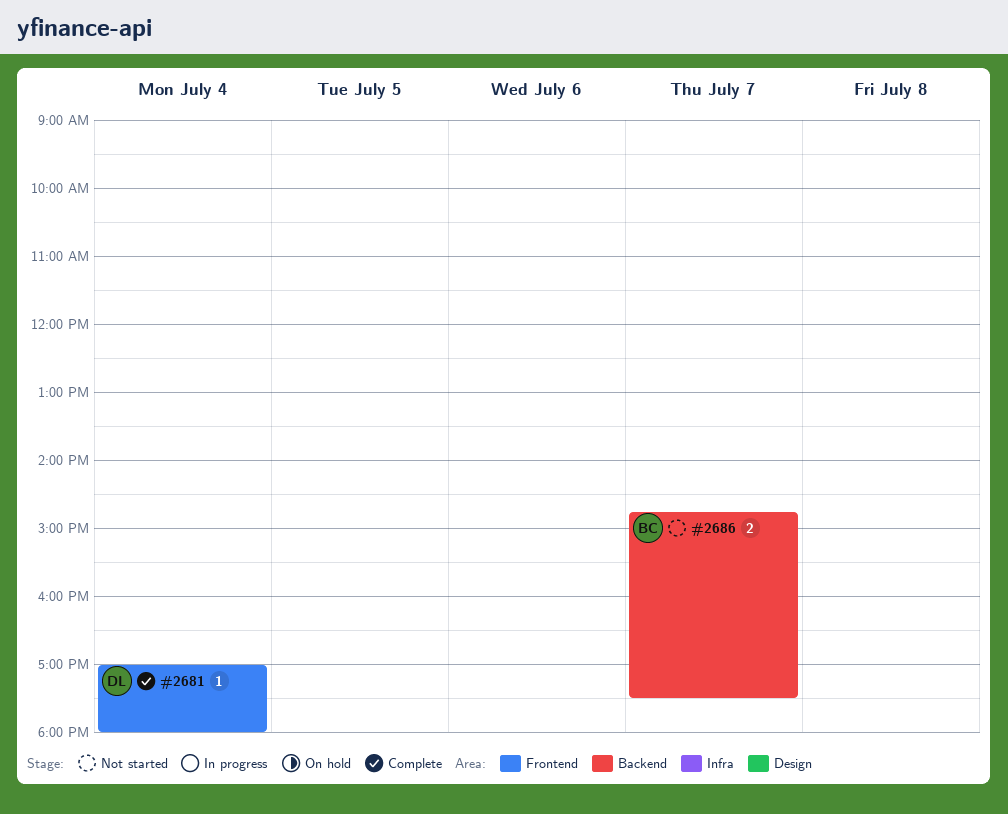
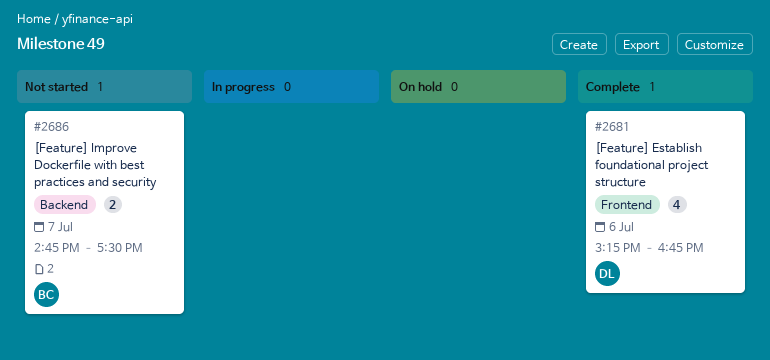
#2681, estimate: 1 -> 4
#2681, day: Jul 4 -> Jul 6
#2681, begins: 17:00 -> 15:15
#2681, ends: 18:00 -> 16:45

